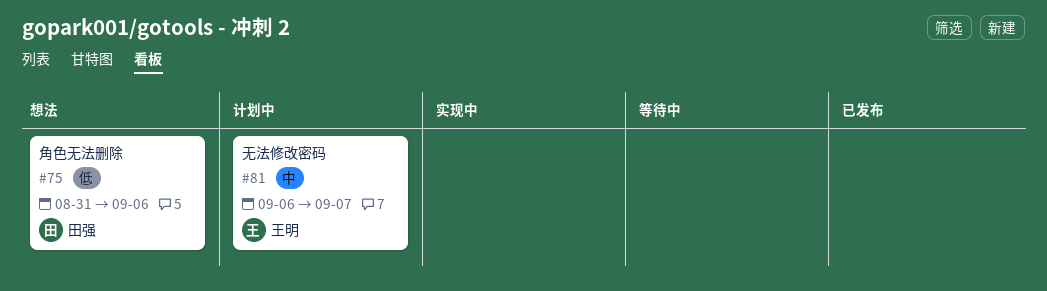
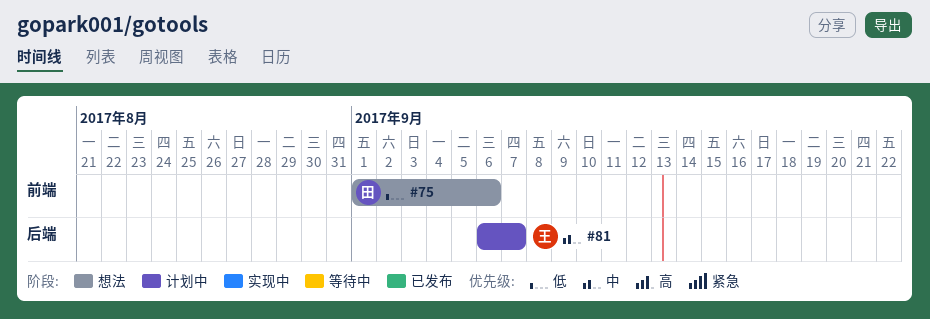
#75, start: Aug 31 -> Sep 1

